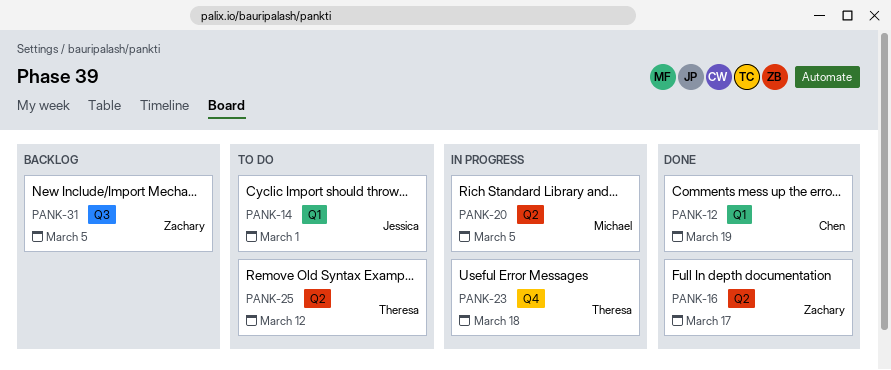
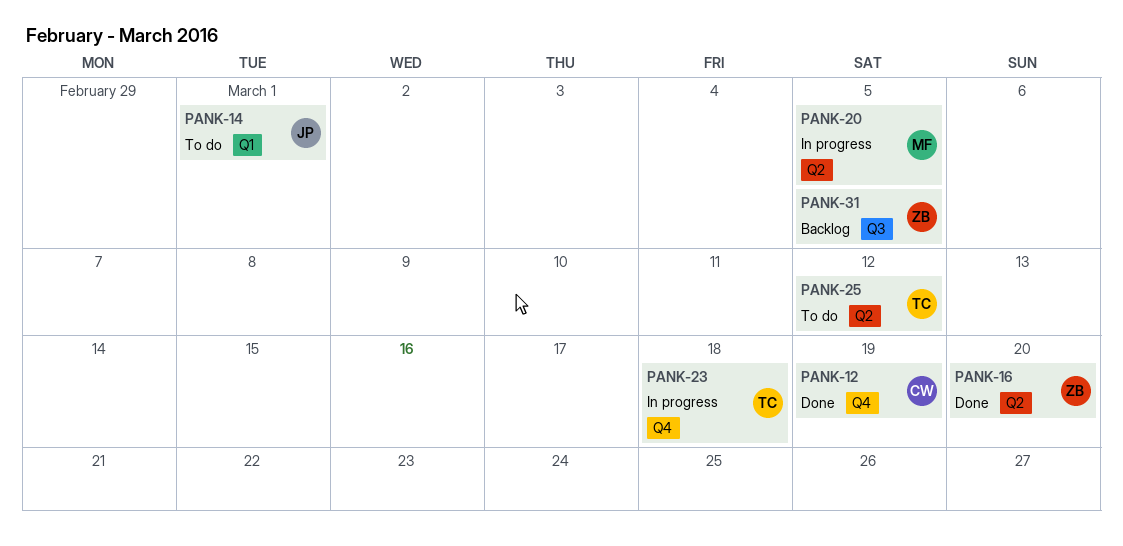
PANK-12, label: Q1 -> Q4
PANK-16, due: Mar 17 -> Mar 20

